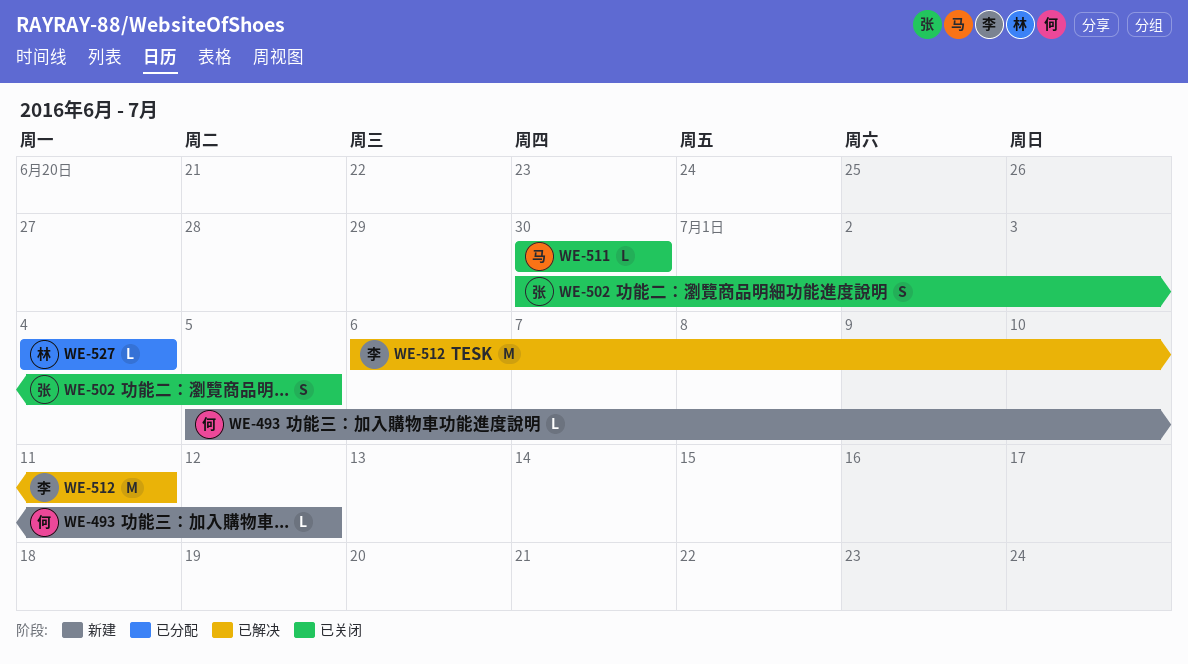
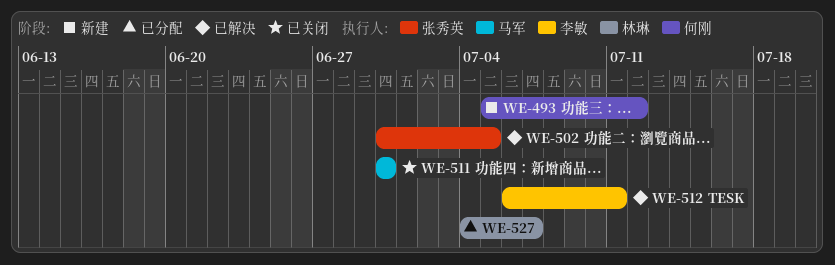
WE-502, status: 已关闭 -> 已解决
WE-527, due: Jul 4 -> Jul 7

